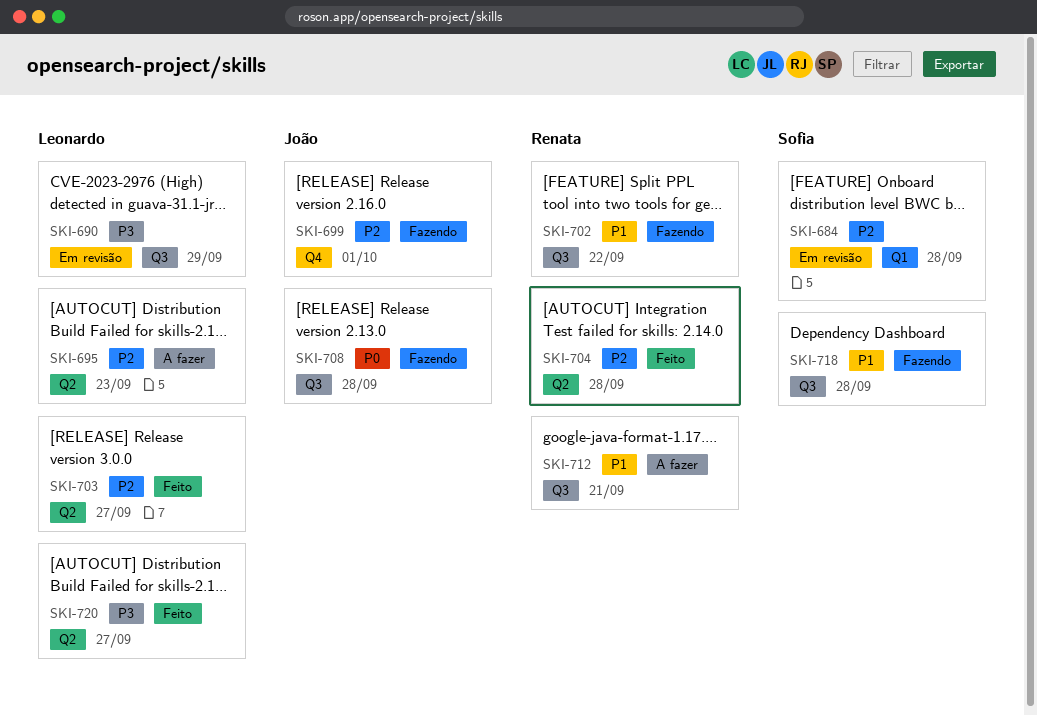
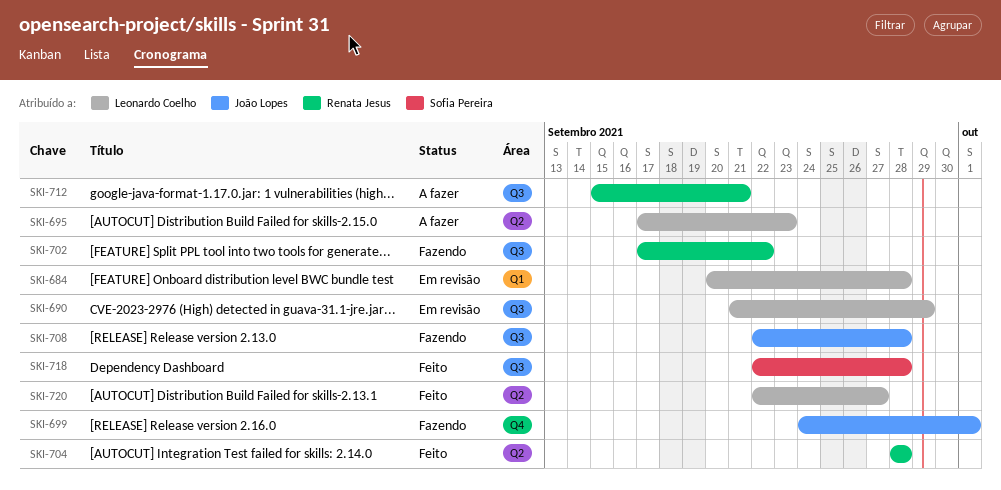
SKI-684, owner: Sofia Pereira -> Leonardo Coelho
SKI-703: present -> none
SKI-718, status: Fazendo -> Feito

